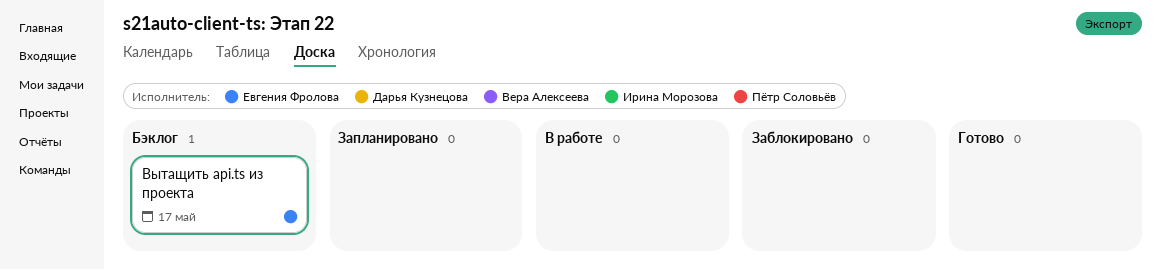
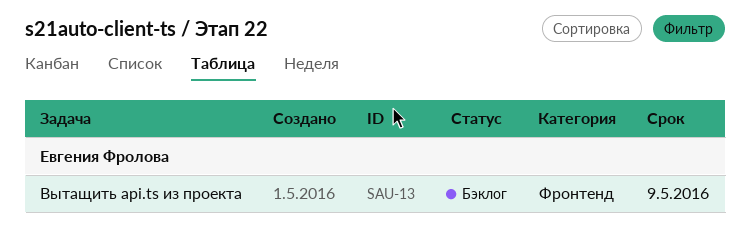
Вытащить api.ts из проекта, due: May 17 -> May 9

